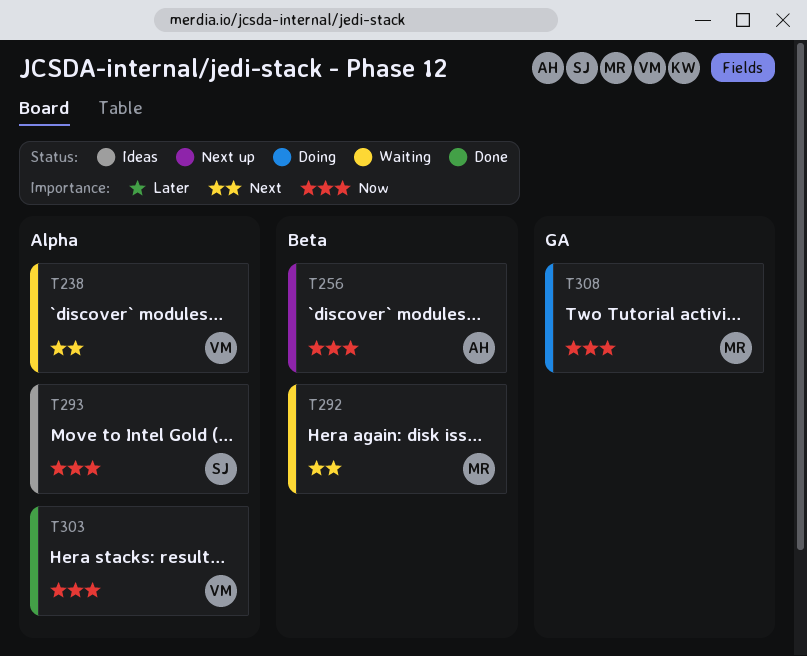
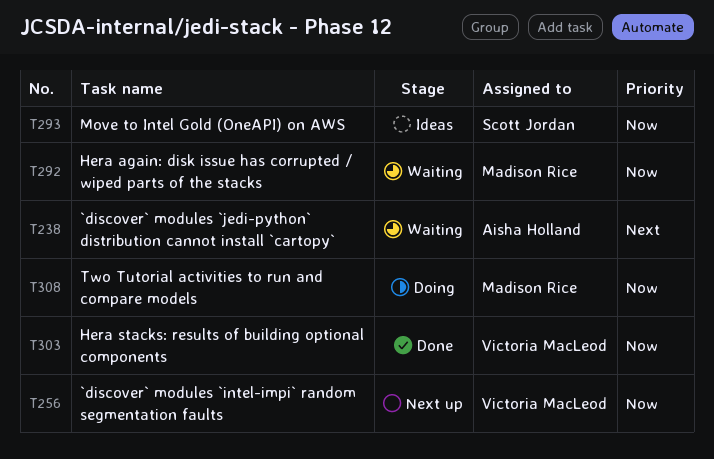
T238, owner: Victoria MacLeod -> Aisha Holland
T256, owner: Aisha Holland -> Victoria MacLeod
T292, priority: Next -> Now

